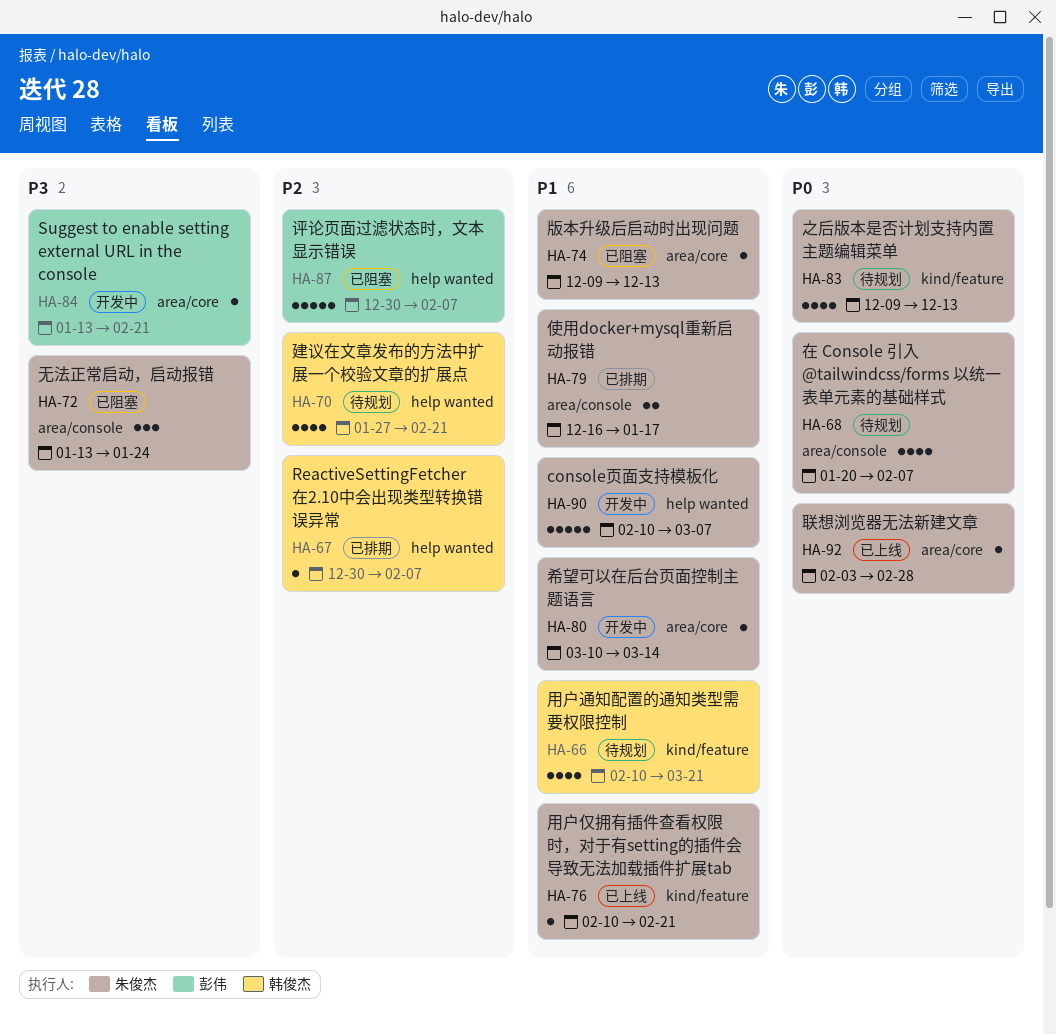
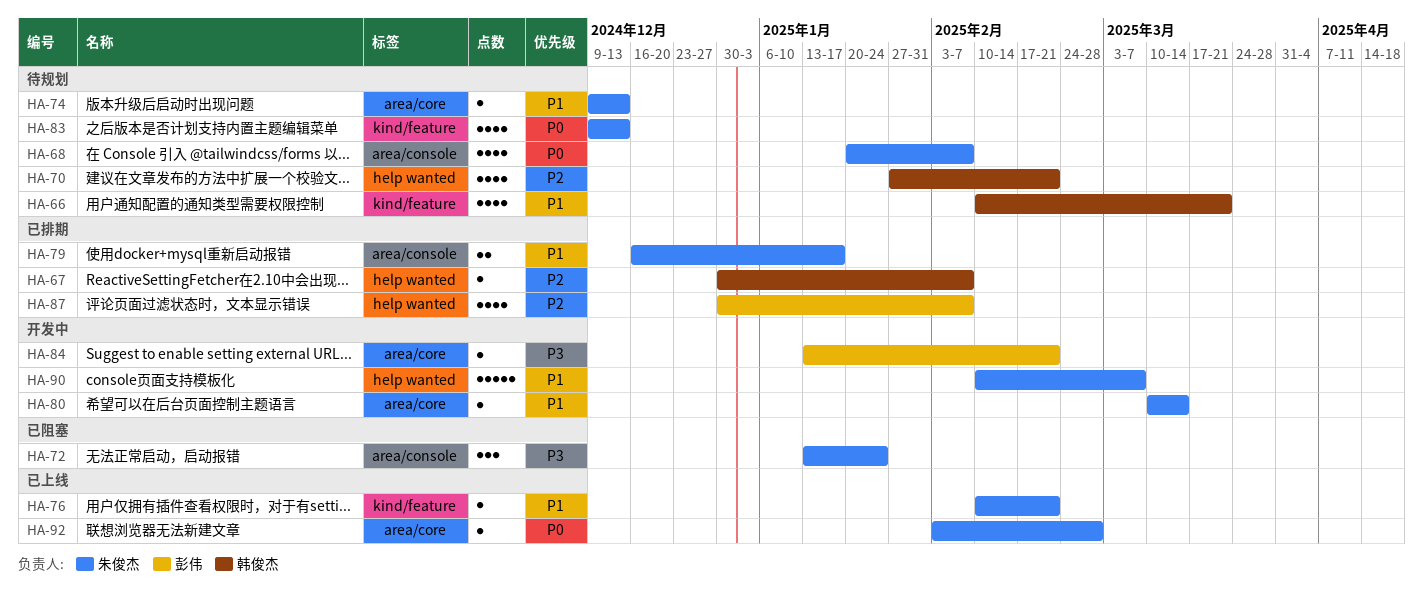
HA-74, status: 已阻塞 -> 待规划
HA-87, status: 已阻塞 -> 已排期
HA-87, estimate: 5 -> 4

